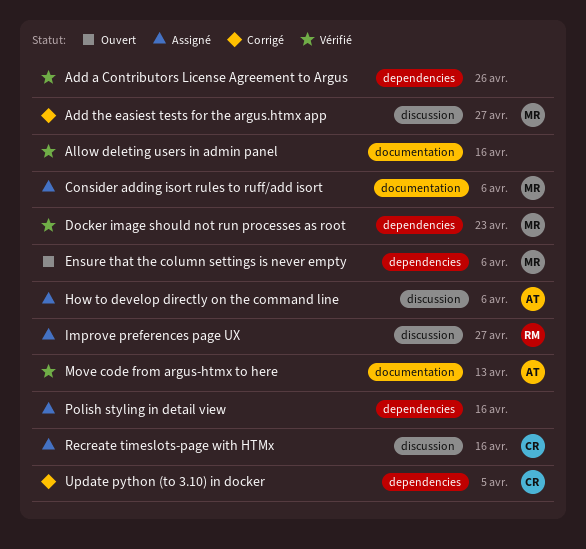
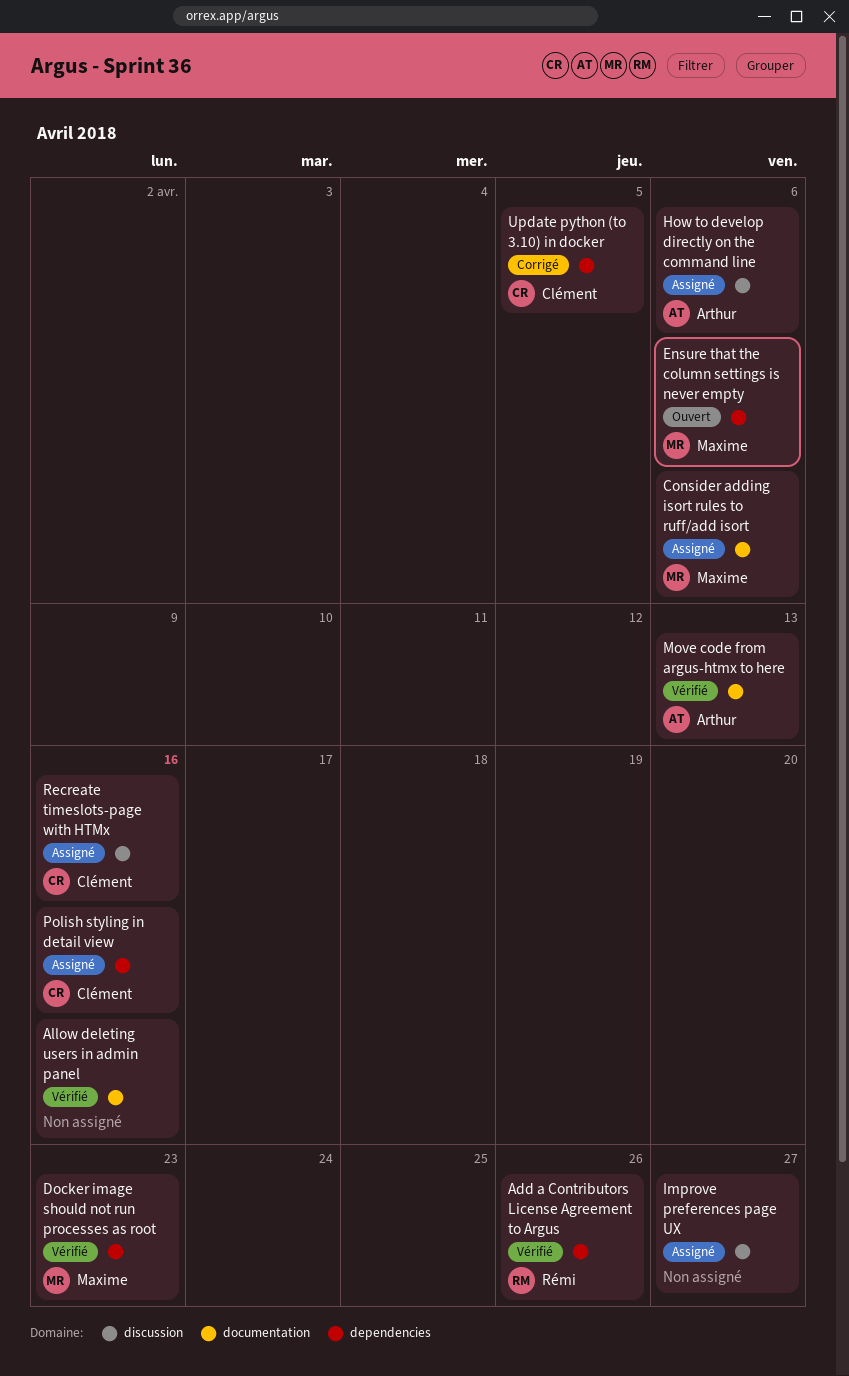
Add a Contributors License Agreement to Argus, owner: none -> Rémi
Add the easiest tests for the argus.htmx app: present -> none
Improve preferences page UX, owner: Rémi -> none
Polish styling in detail view, owner: none -> Clément

